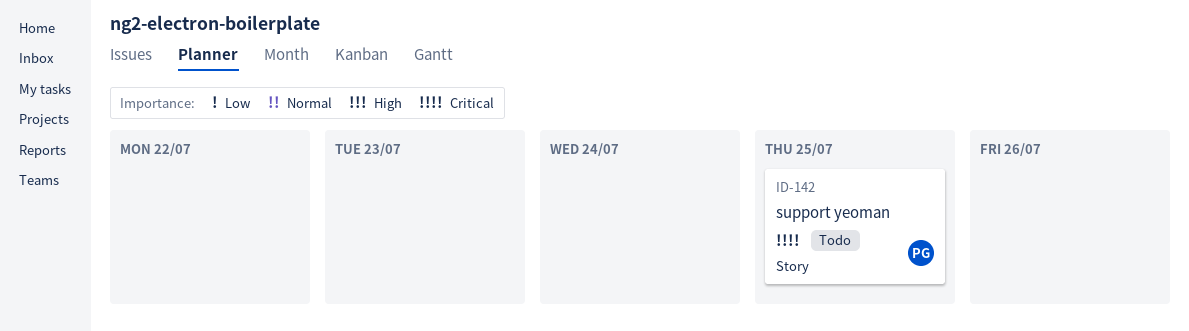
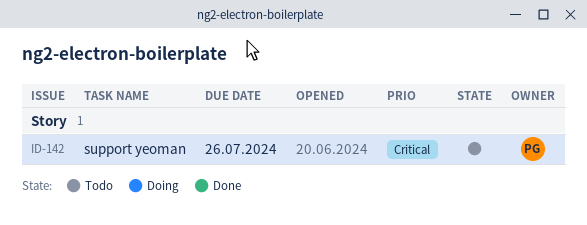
ID-142, due: Jul 25 -> Jul 26

